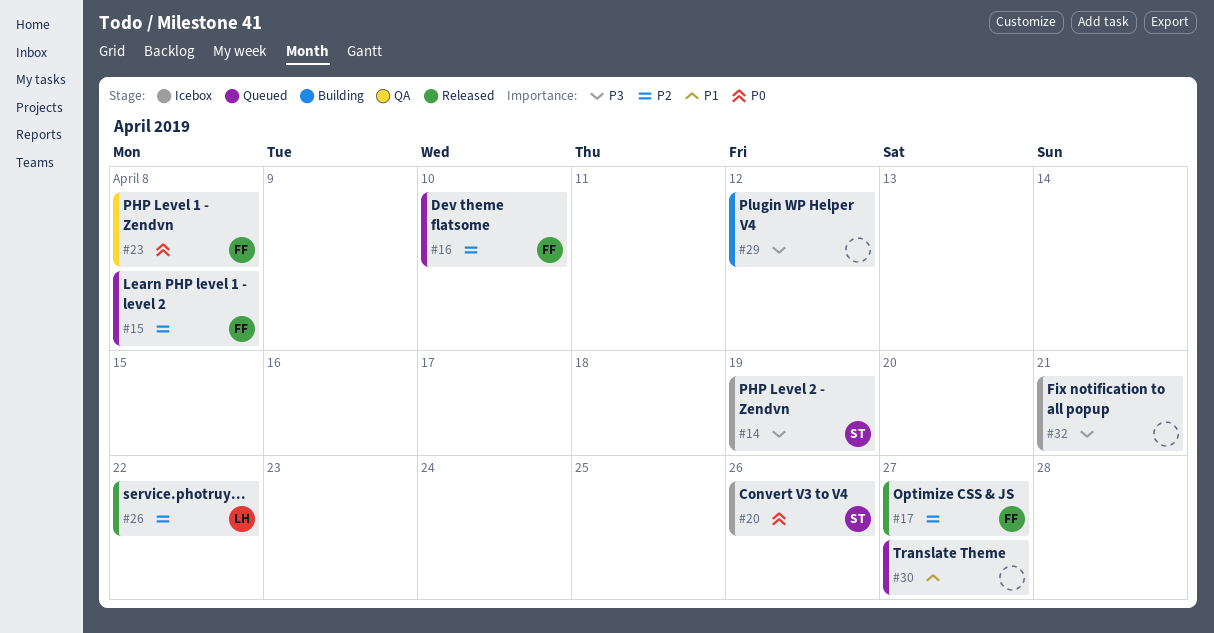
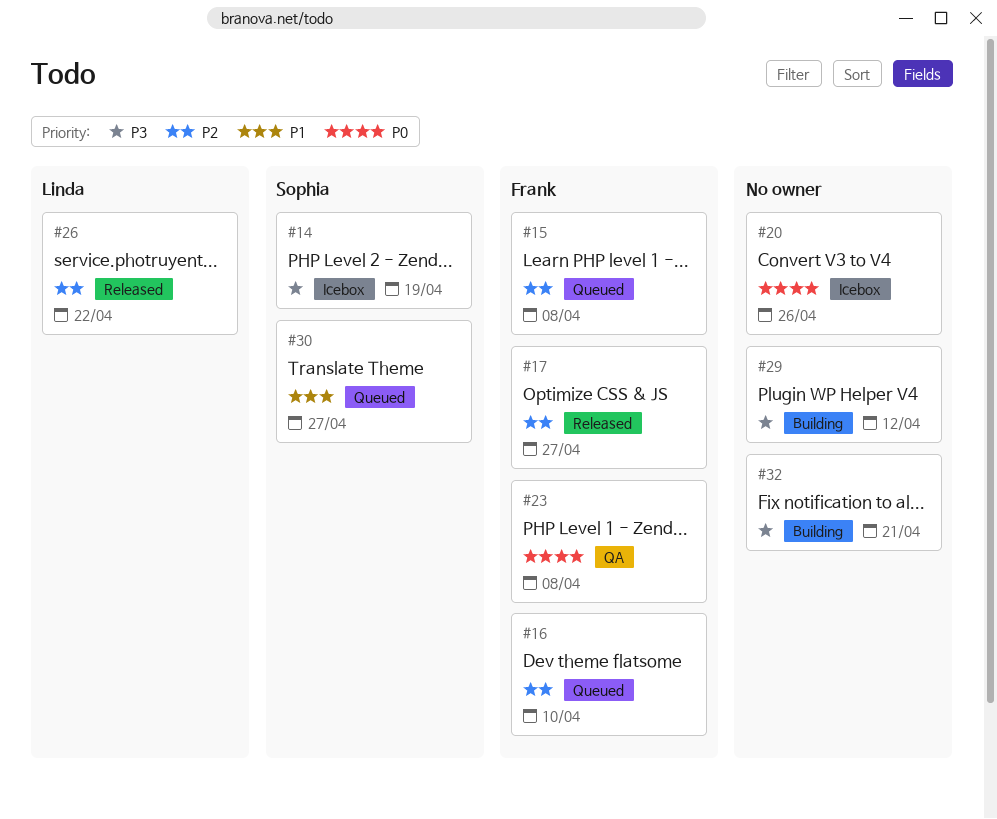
#20, owner: Sophia -> none
#30, owner: none -> Sophia
#32, status: Icebox -> Building

